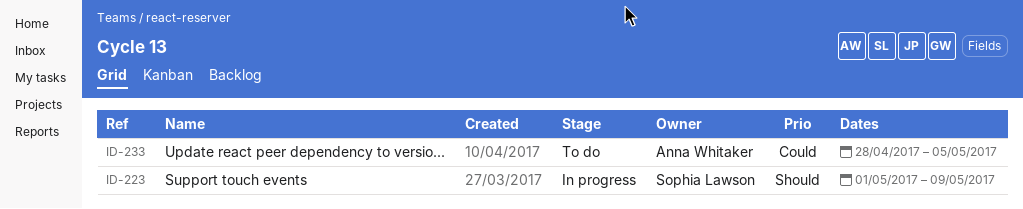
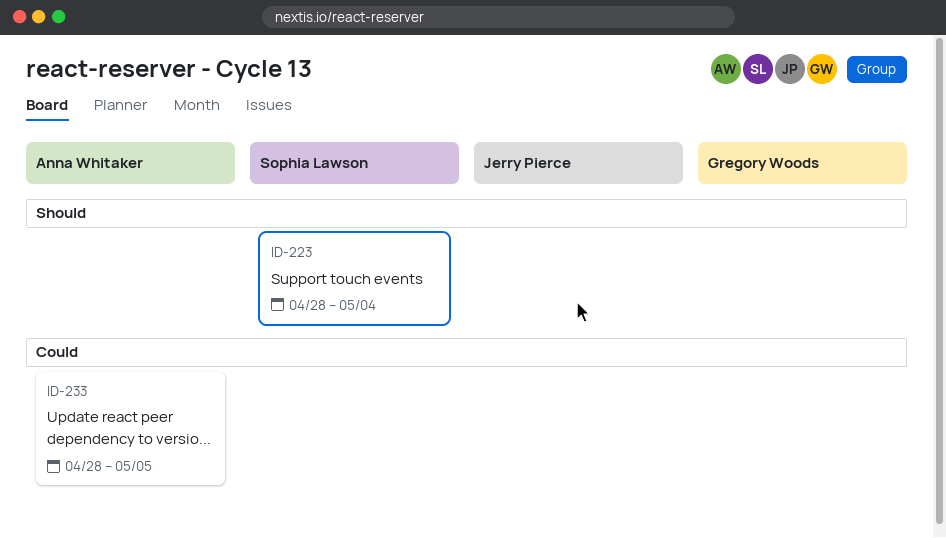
ID-223, start: May 1 -> Apr 28
ID-223, due: May 9 -> May 4

